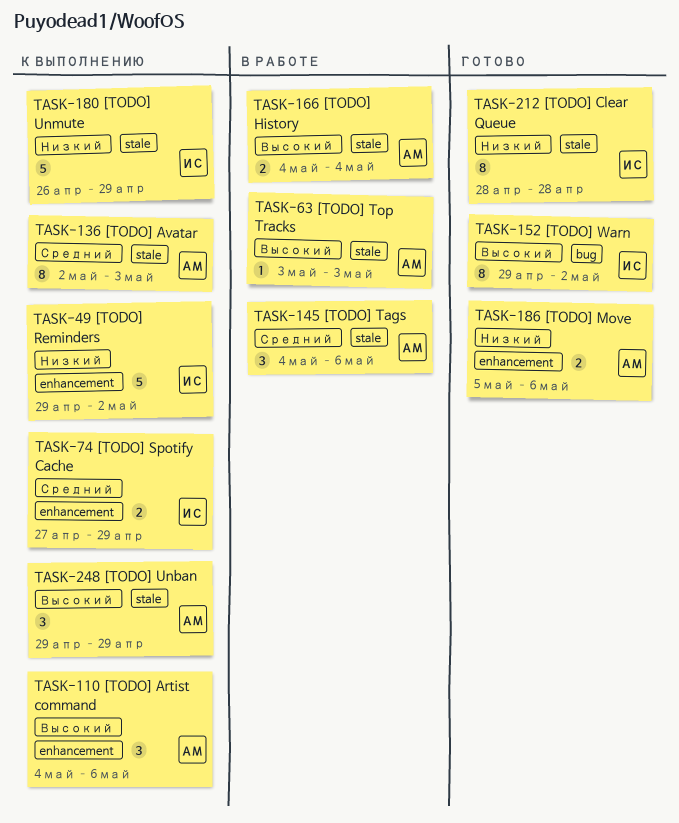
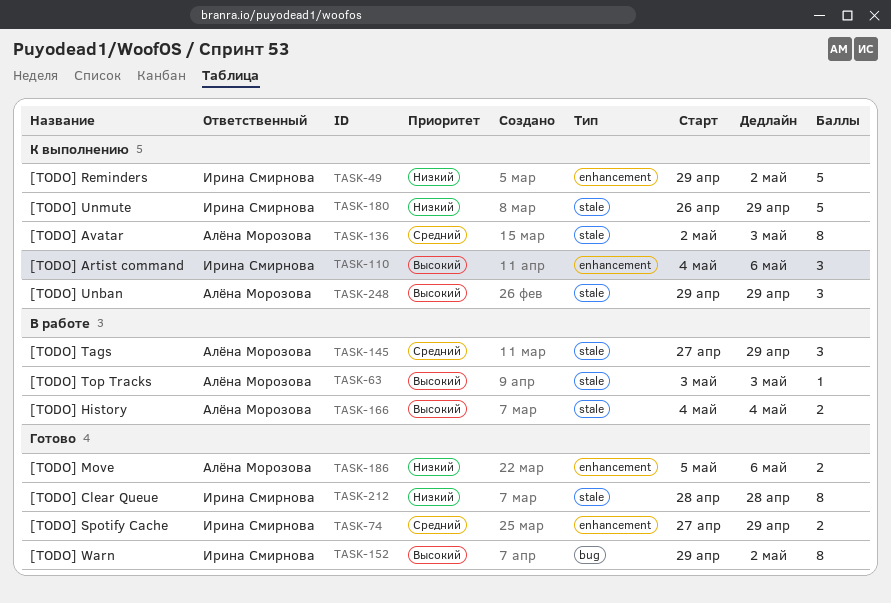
TASK-74, status: К выполнению -> Готово
TASK-110, owner: Алёна Морозова -> Ирина Смирнова
TASK-145, start: May 4 -> Apr 27
TASK-145, due: May 6 -> Apr 29

